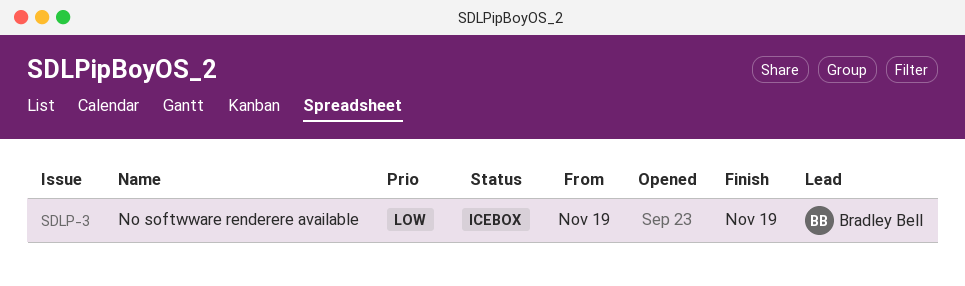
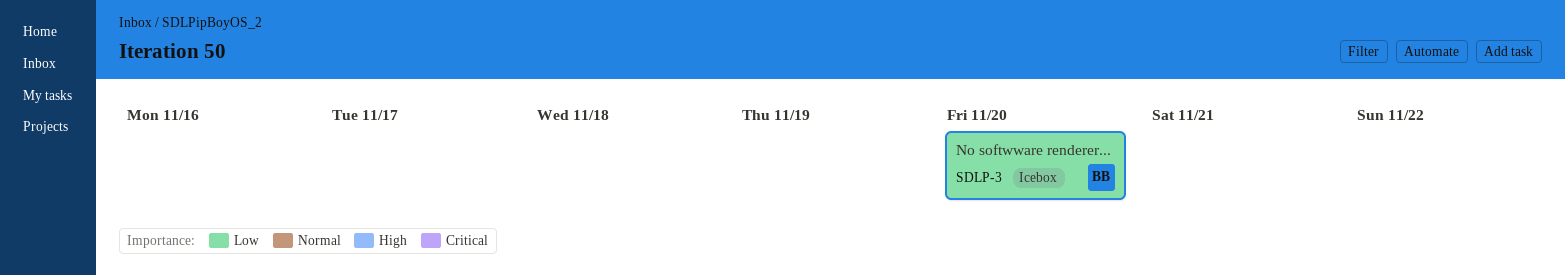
SDLP-3, due: Nov 19 -> Nov 20

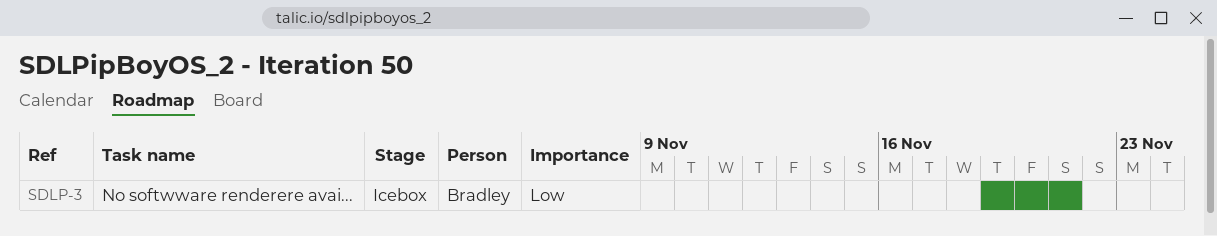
SDLP-3, due: Nov 20 -> Nov 21

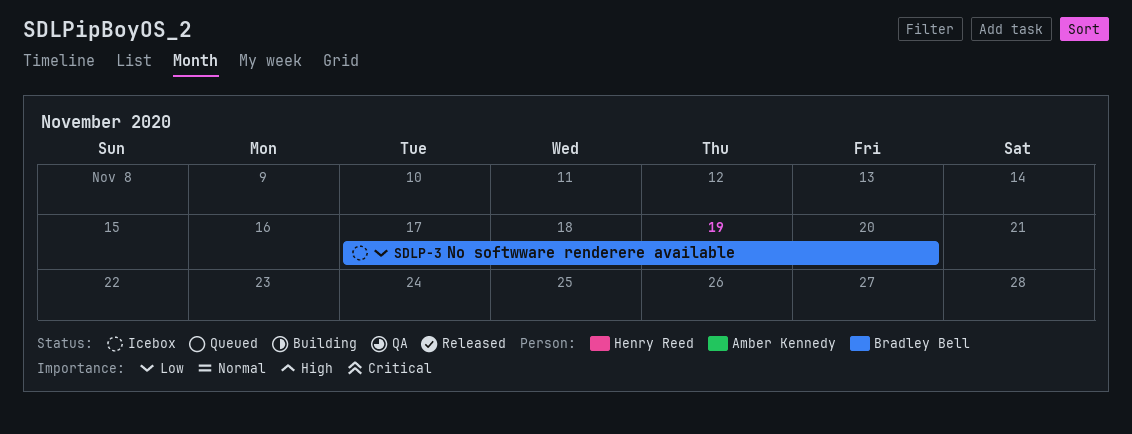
SDLP-3, start: Nov 19 -> Nov 17
SDLP-3, due: Nov 21 -> Nov 20

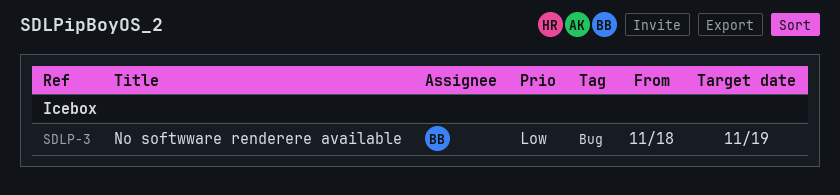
SDLP-3, start: Nov 17 -> Nov 18
SDLP-3, due: Nov 20 -> Nov 19

